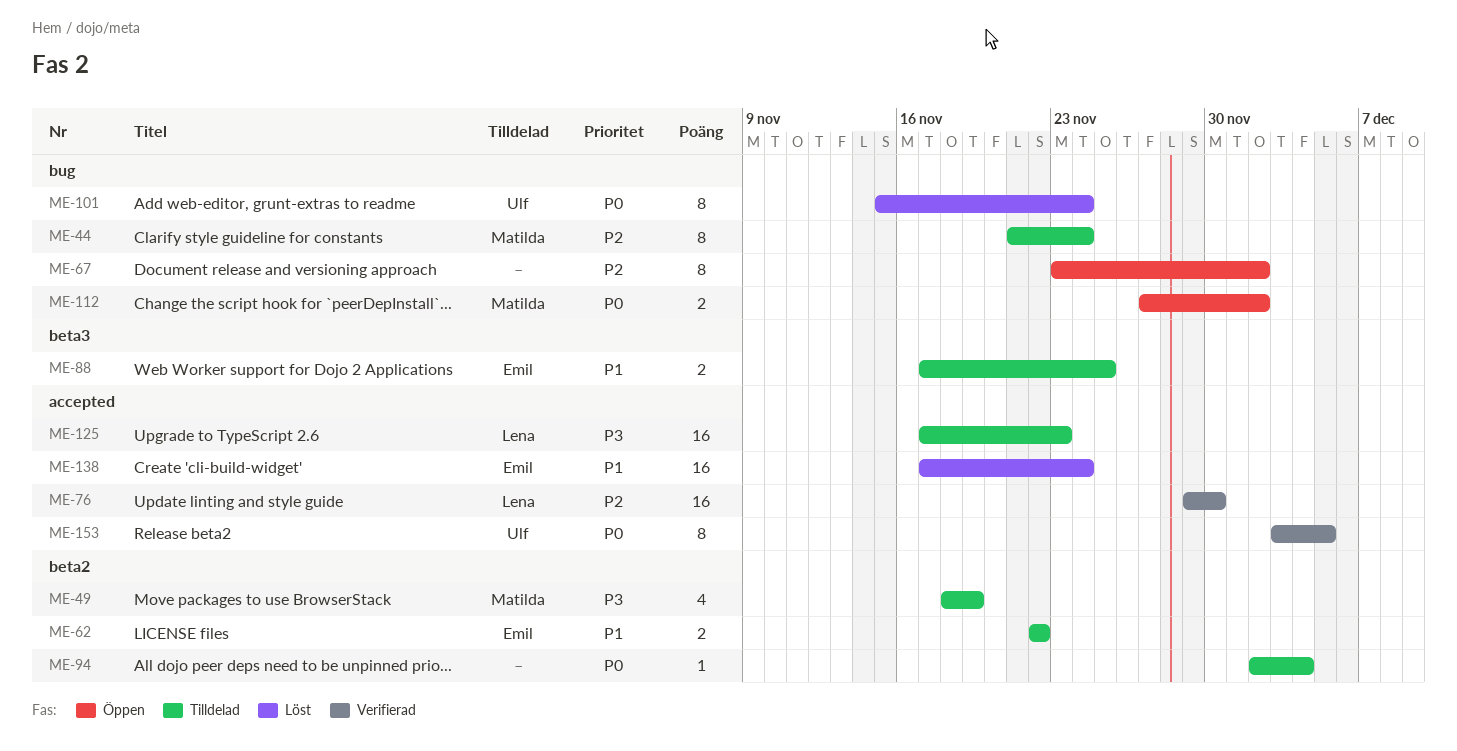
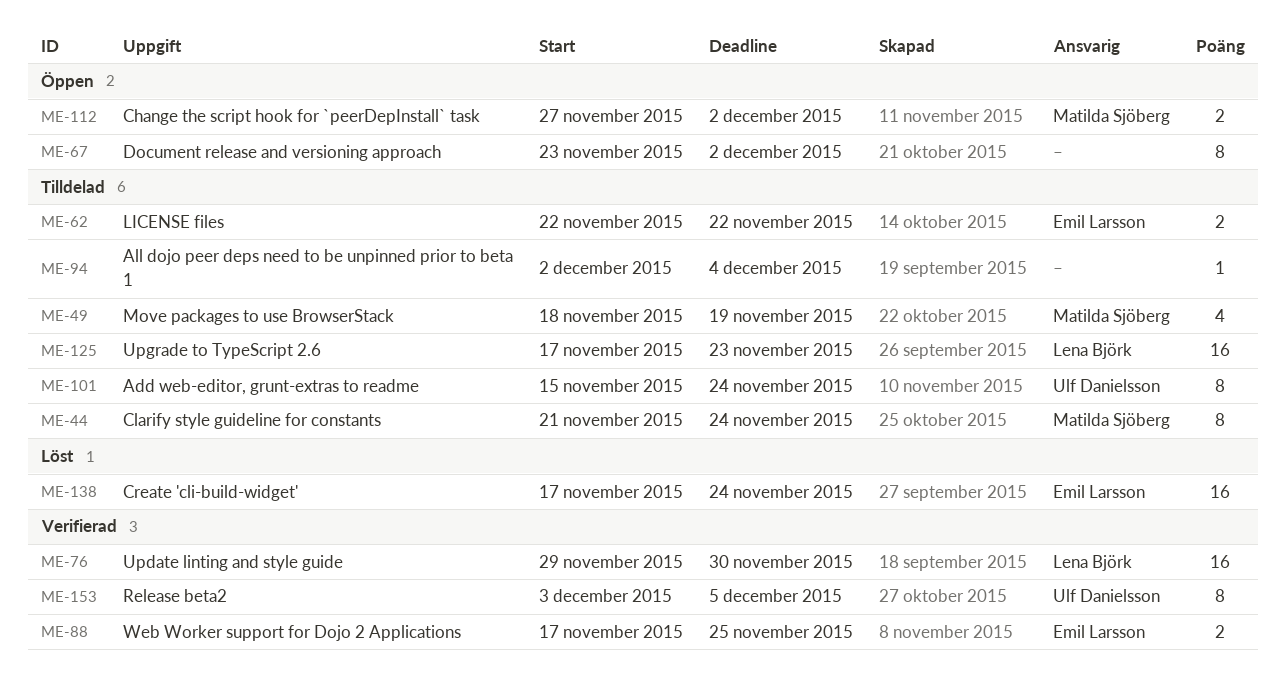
ME-88, status: Tilldelad -> Verifierad
ME-101, status: Löst -> Tilldelad

